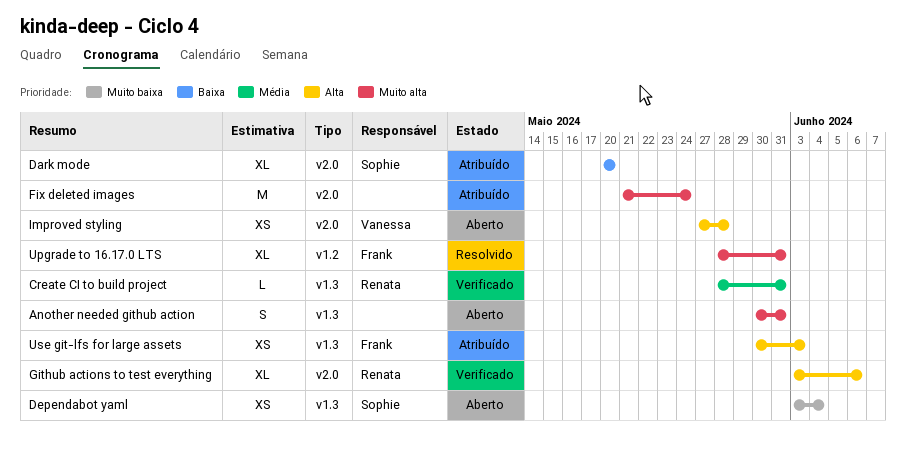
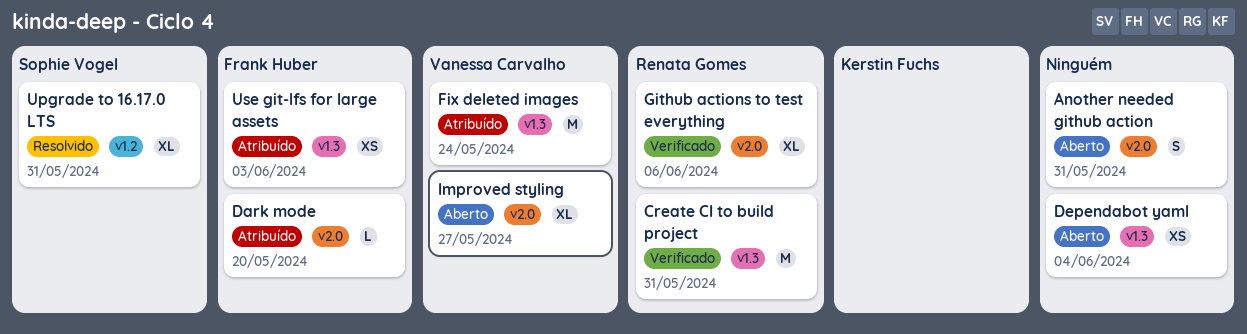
Another needed github action, label: v1.3 -> v2.0
Create CI to build project, estimate: L -> M
Dark mode, owner: Sophie Vogel -> Frank Huber
Dark mode, estimate: XL -> L
Dependabot yaml, owner: Sophie Vogel -> none
Fix deleted images, owner: none -> Vanessa Carvalho
Fix deleted images, label: v2.0 -> v1.3
Improved styling, estimate: XS -> XL
Improved styling, due: May 28 -> May 27
Upgrade to 16.17.0 LTS, owner: Frank Huber -> Sophie Vogel

